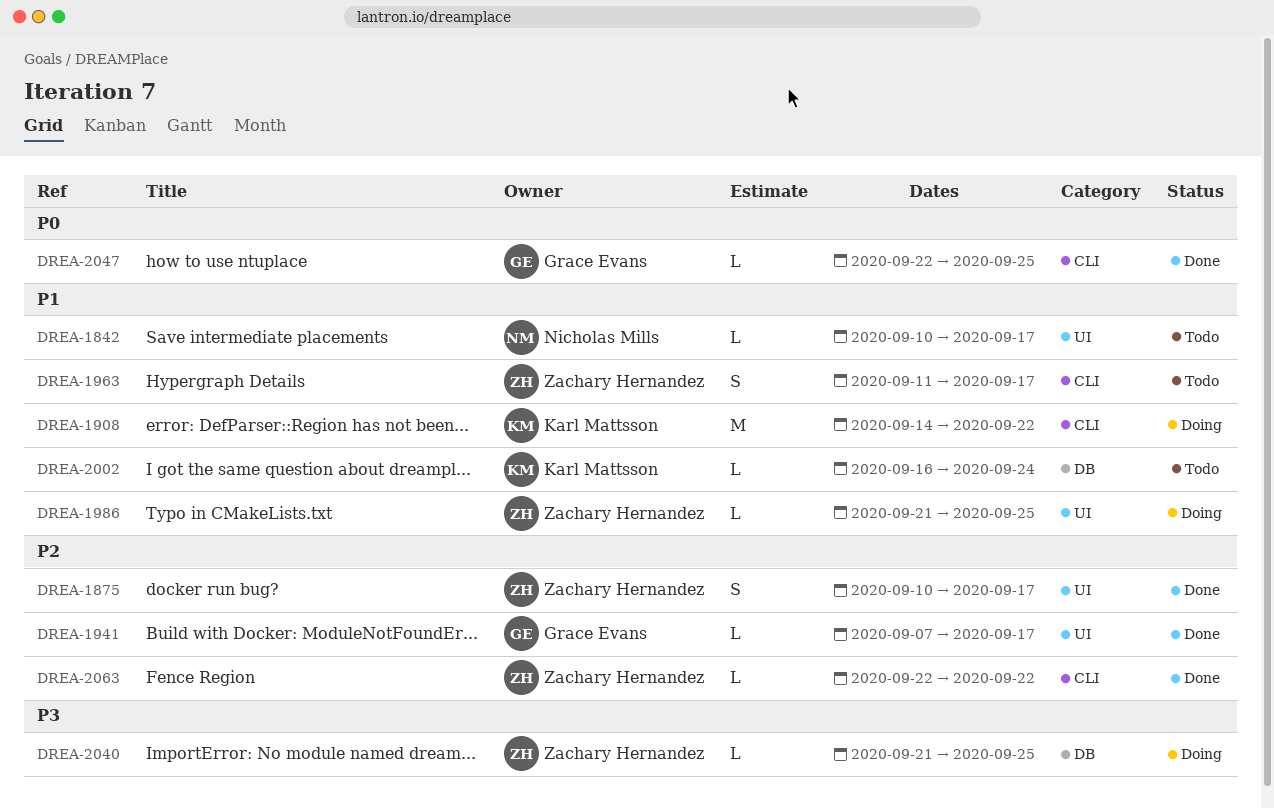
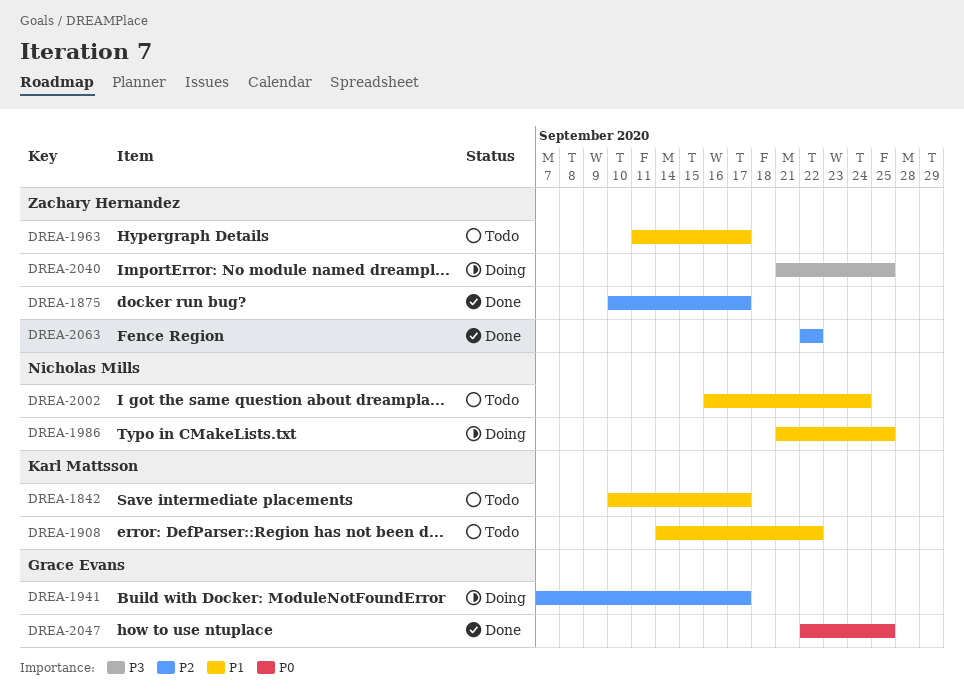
DREA-1842, owner: Nicholas Mills -> Karl Mattsson
DREA-1908, status: Doing -> Todo
DREA-1941, status: Done -> Doing
DREA-1986, owner: Zachary Hernandez -> Nicholas Mills
DREA-2002, owner: Karl Mattsson -> Nicholas Mills

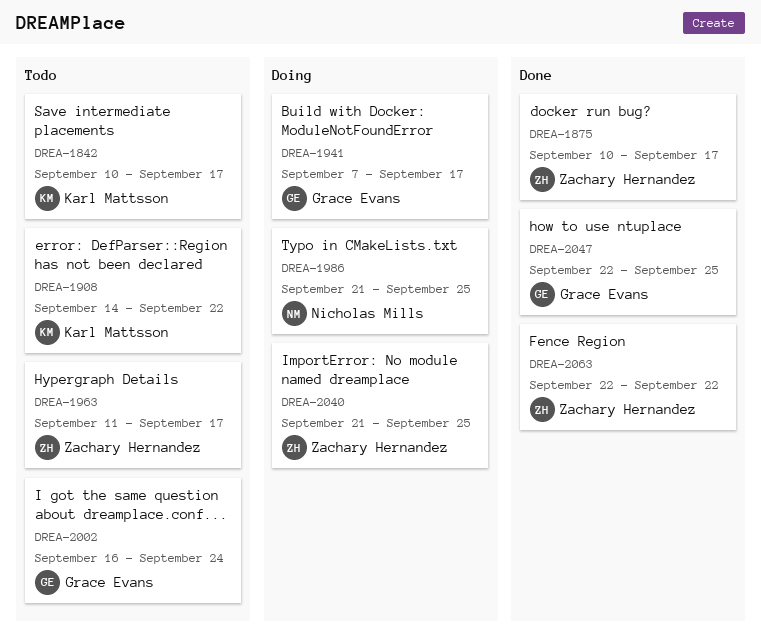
DREA-2002, owner: Nicholas Mills -> Grace Evans

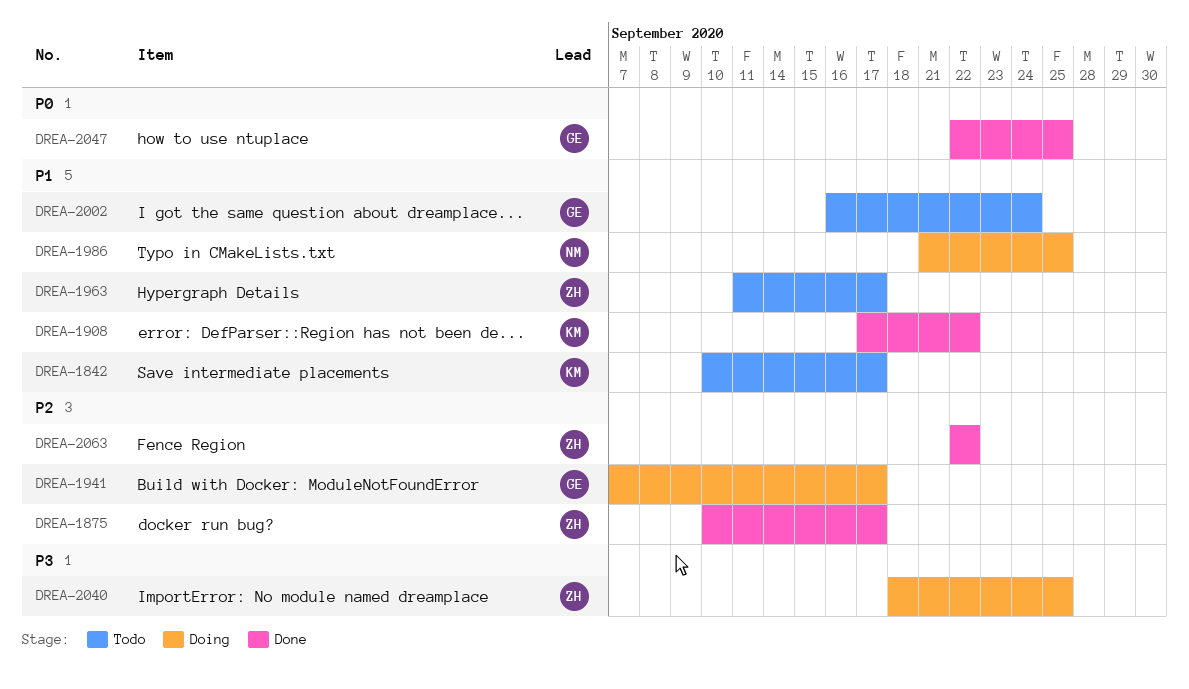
DREA-1908, status: Todo -> Done
DREA-1908, start: Sep 14 -> Sep 17
DREA-2040, start: Sep 21 -> Sep 18

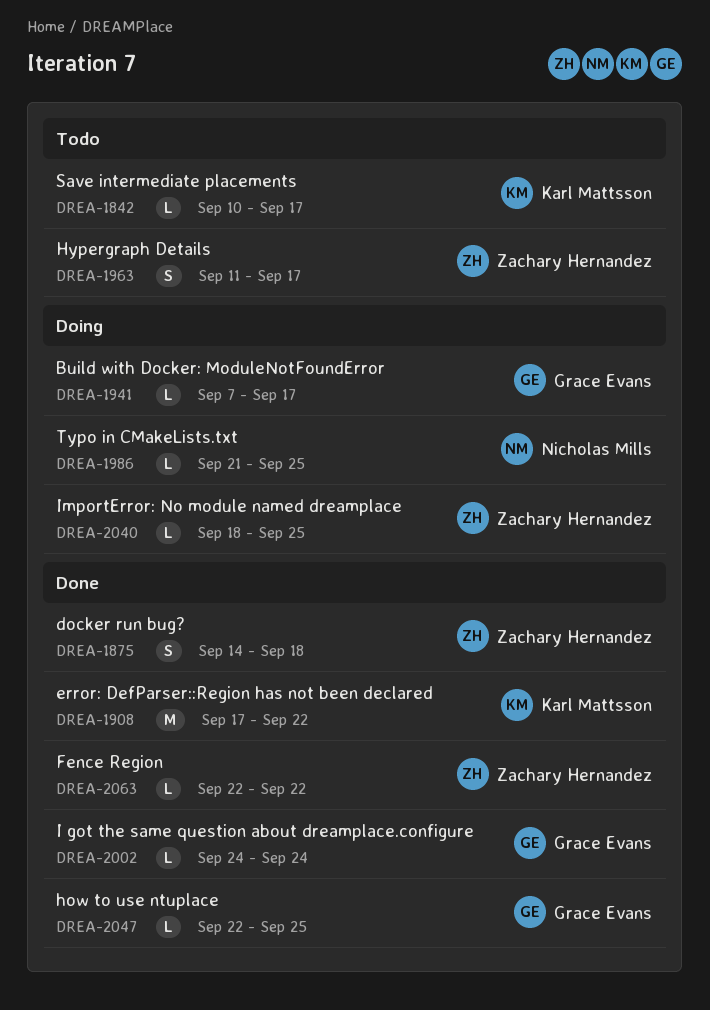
DREA-1875, start: Sep 10 -> Sep 14
DREA-1875, due: Sep 17 -> Sep 18
DREA-2002, status: Todo -> Done
DREA-2002, start: Sep 16 -> Sep 24

